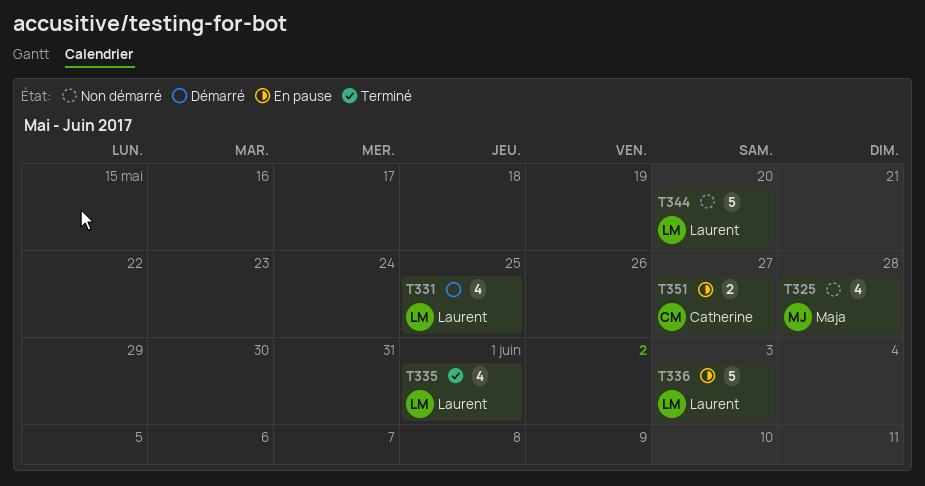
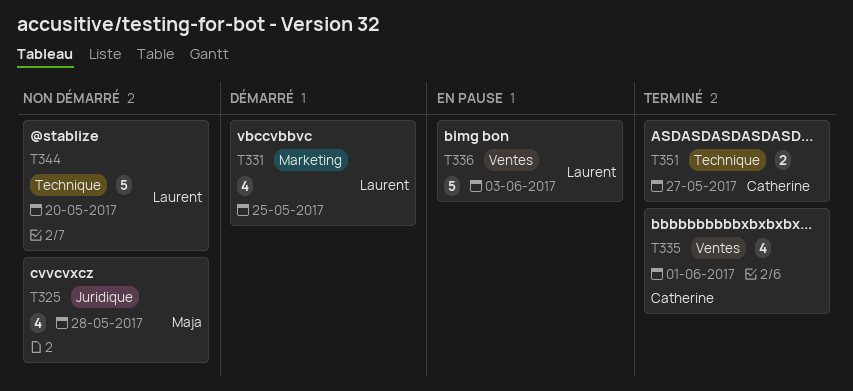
T335, owner: Laurent -> Catherine
T351, status: En pause -> Terminé

